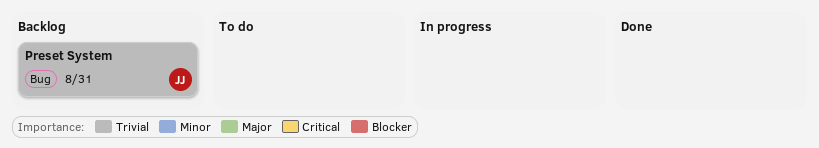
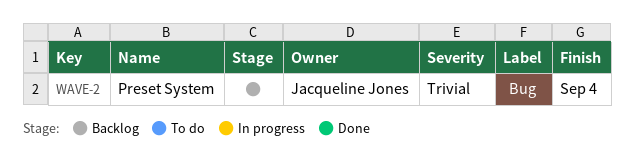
Preset System, due: Aug 31 -> Sep 4

